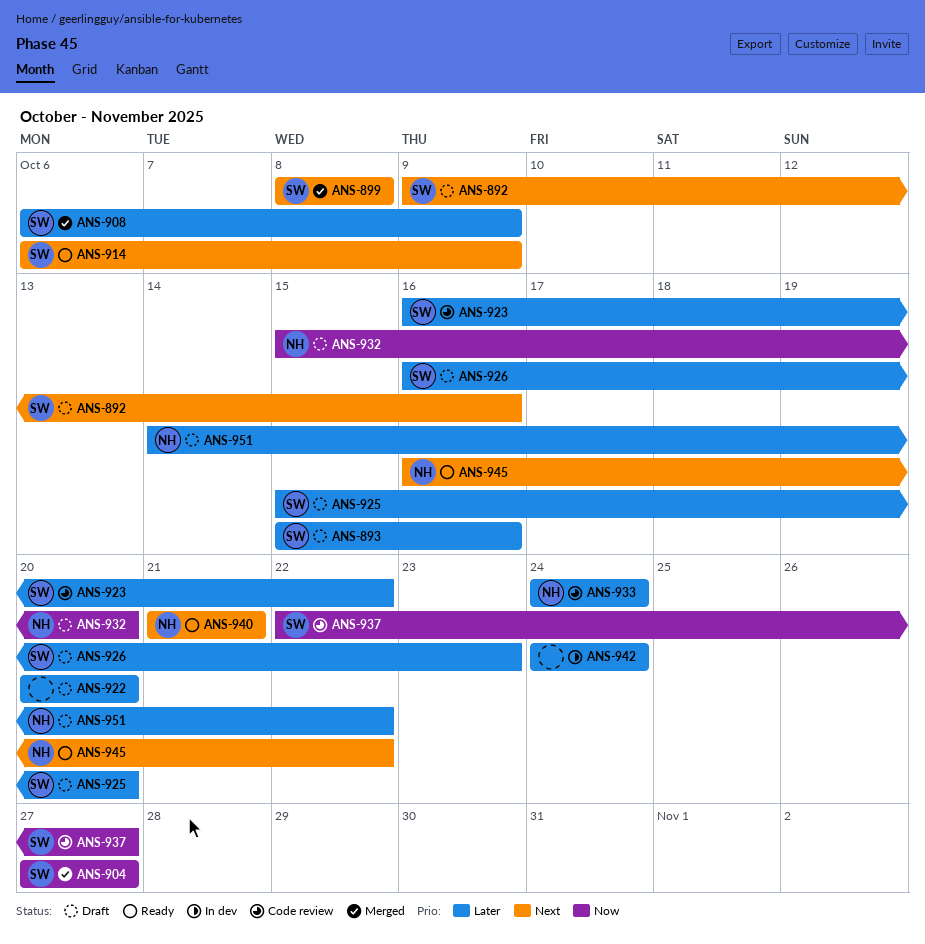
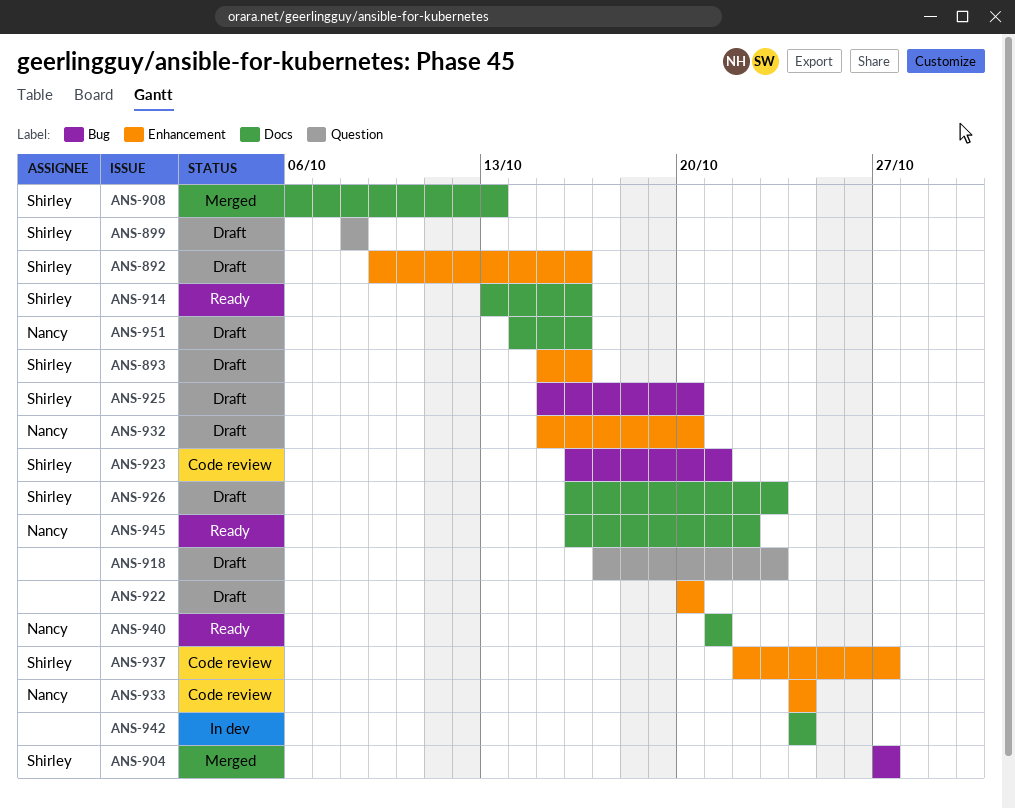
ANS-899, status: Merged -> Draft
ANS-908, due: Oct 9 -> Oct 13
ANS-914, start: Oct 6 -> Oct 13
ANS-914, due: Oct 9 -> Oct 16
ANS-918: none -> present
ANS-923, due: Oct 22 -> Oct 21
ANS-951, due: Oct 22 -> Oct 16

